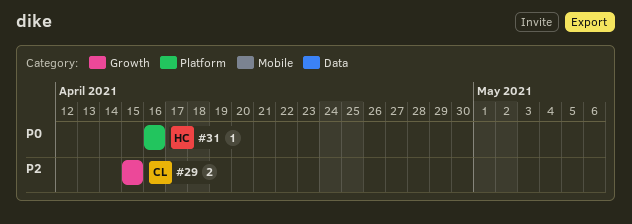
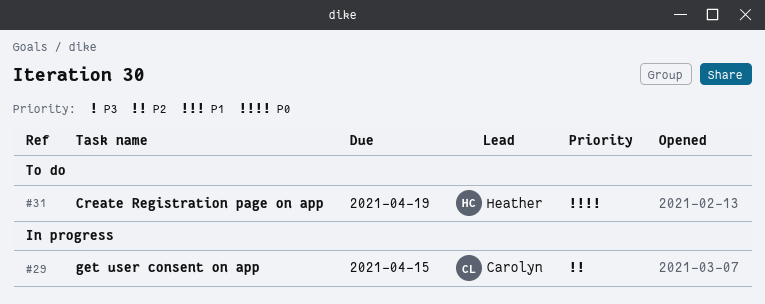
#31, due: Apr 16 -> Apr 19

